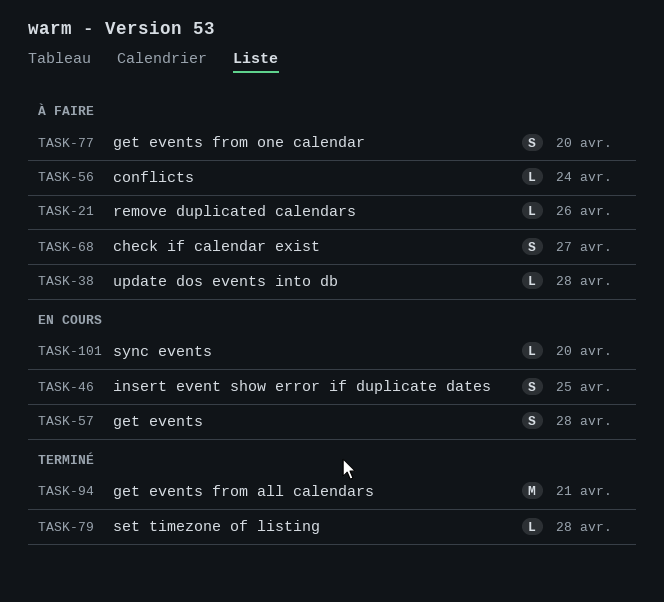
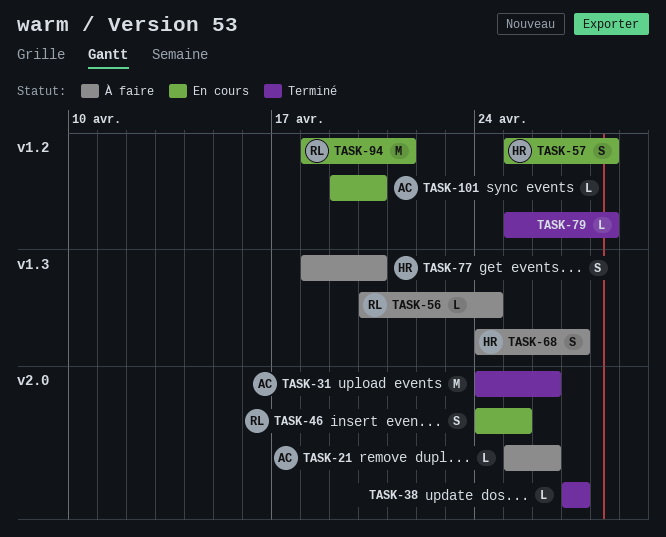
TASK-31: none -> present
TASK-38, status: À faire -> Terminé
TASK-38, due: Apr 28 -> Apr 27
TASK-94, status: Terminé -> En cours

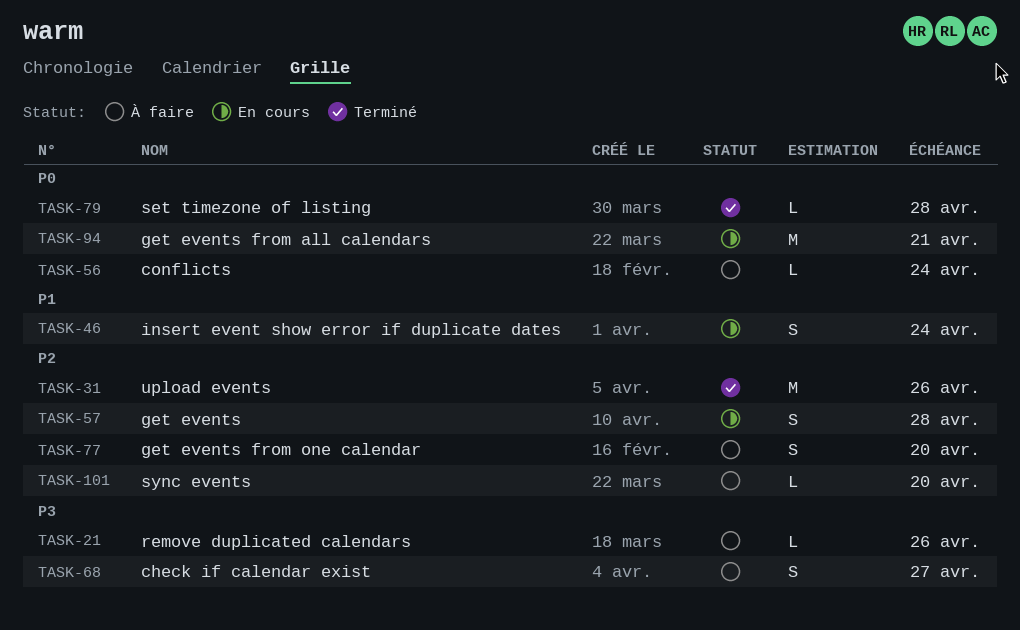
TASK-38: present -> none
TASK-46, due: Apr 25 -> Apr 24
TASK-101, status: En cours -> À faire

